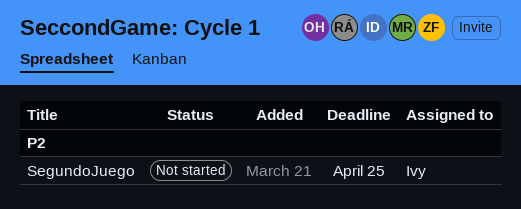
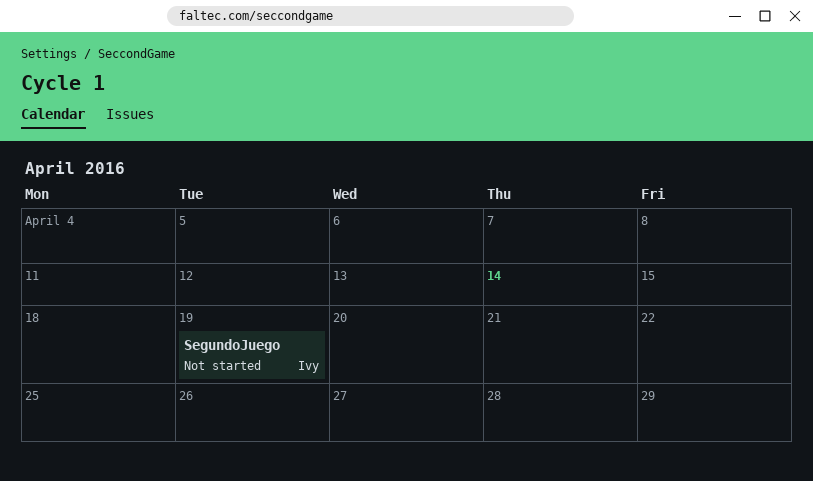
SegundoJuego, due: Apr 25 -> Apr 19

